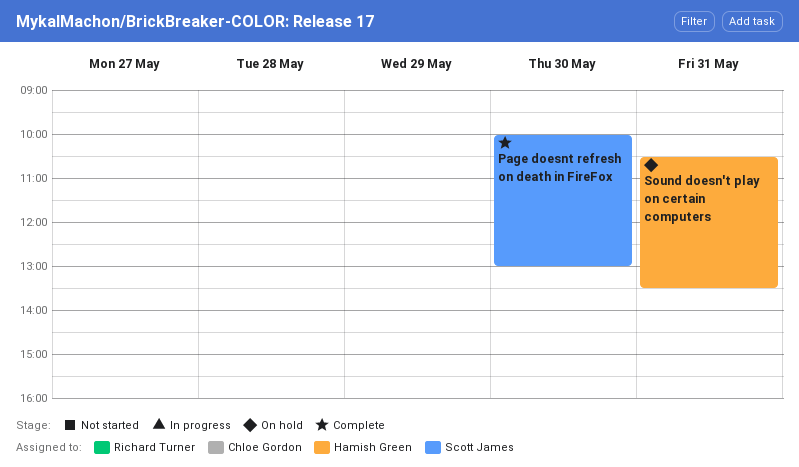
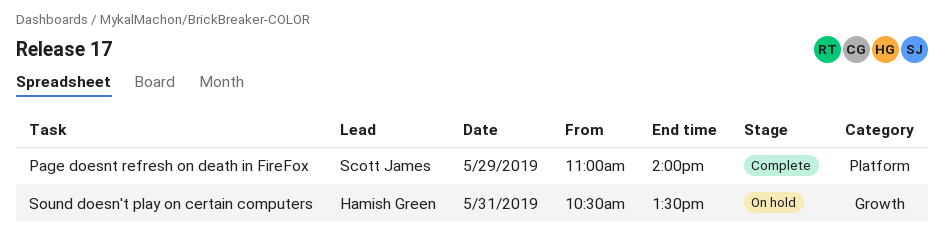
Page doesnt refresh on death in FireFox, day: May 30 -> May 29
Page doesnt refresh on death in FireFox, begins: 10:00 -> 11:00
Page doesnt refresh on death in FireFox, ends: 13:00 -> 14:00

